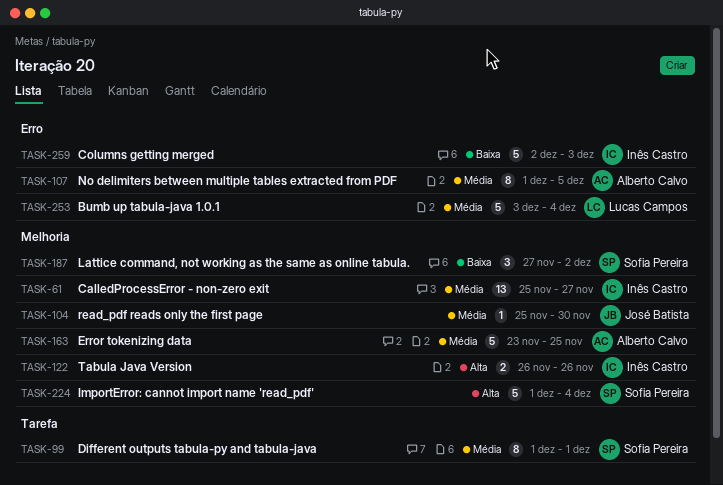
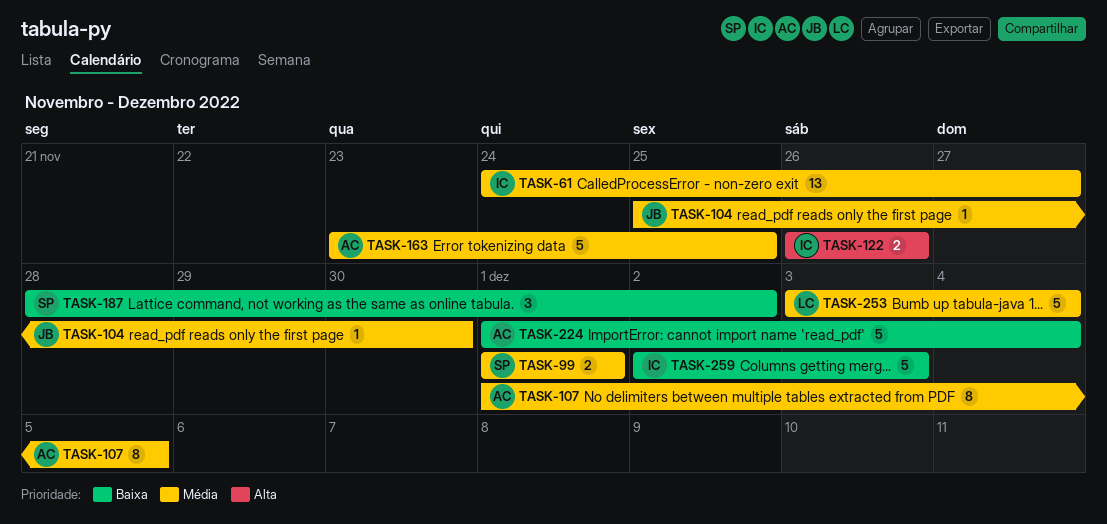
TASK-61, start: Nov 25 -> Nov 24
TASK-99, estimate: 8 -> 2
TASK-187, start: Nov 27 -> Nov 28
TASK-224, owner: Sofia Pereira -> Alberto Calvo
TASK-224, priority: Alta -> Baixa

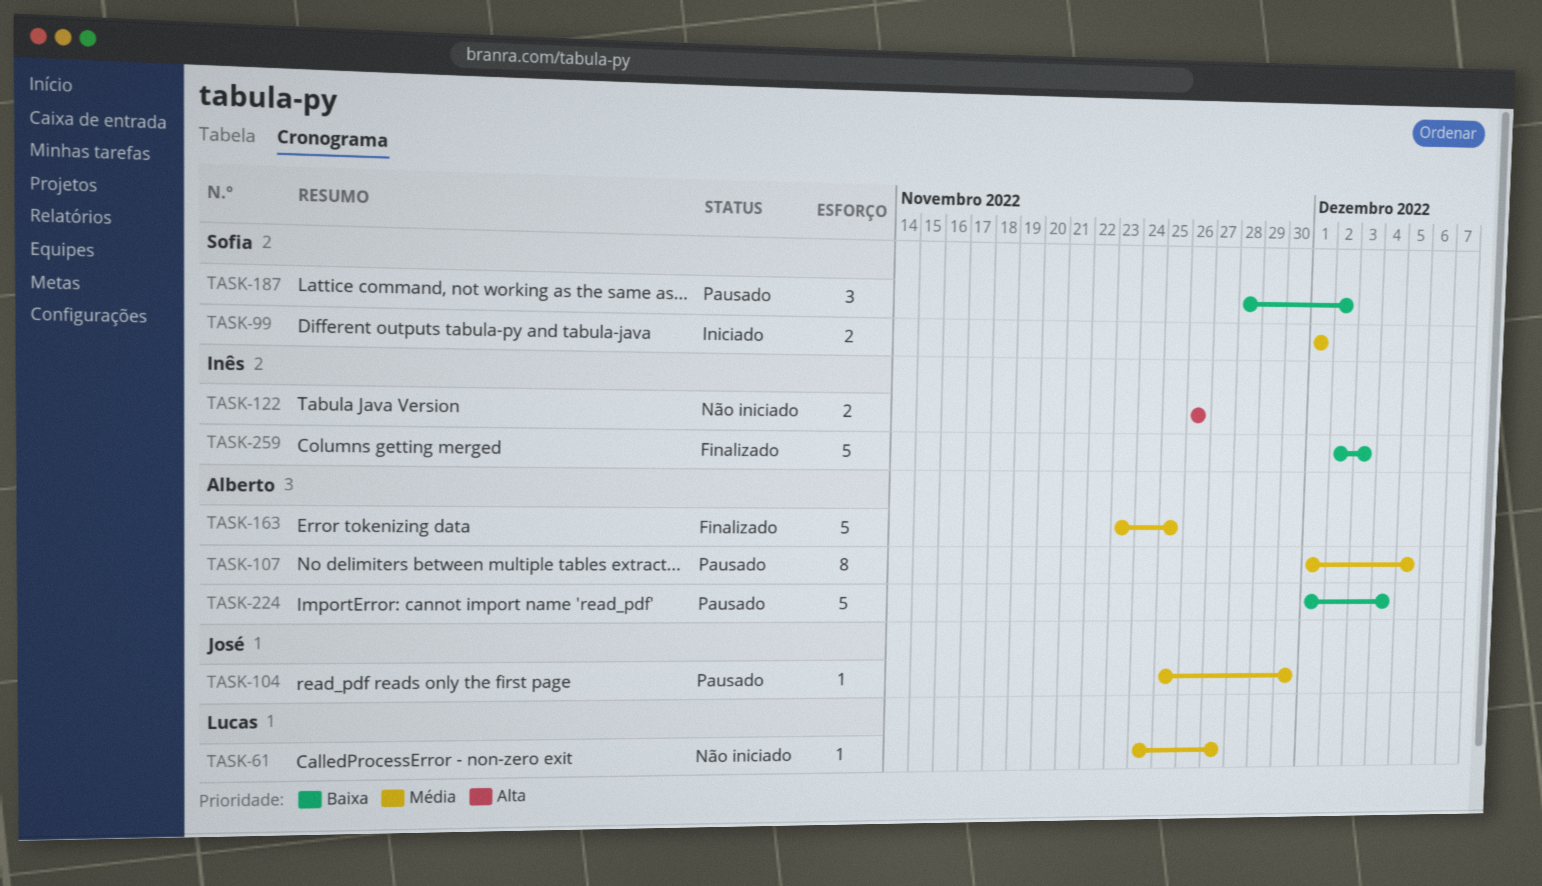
TASK-61, owner: Inês -> Lucas
TASK-61, estimate: 13 -> 1
TASK-253: present -> none

